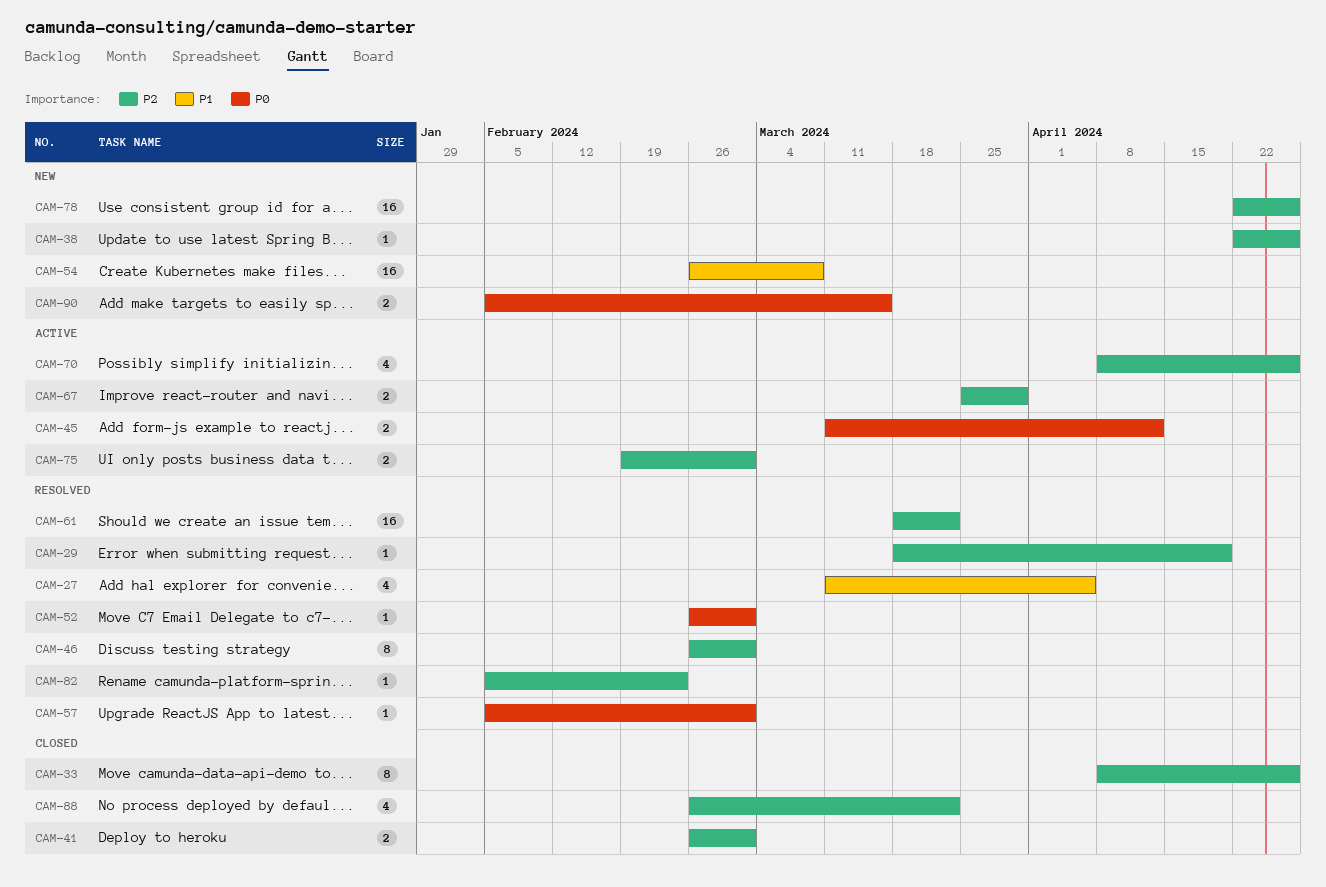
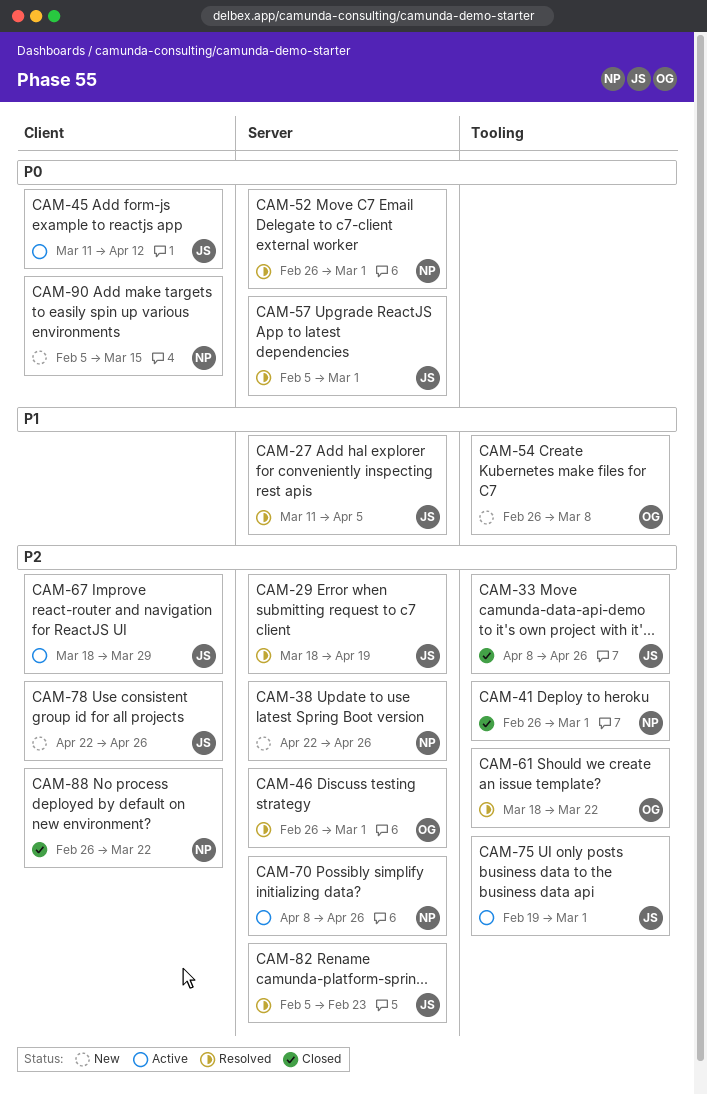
CAM-67, start: Mar 25 -> Mar 18

